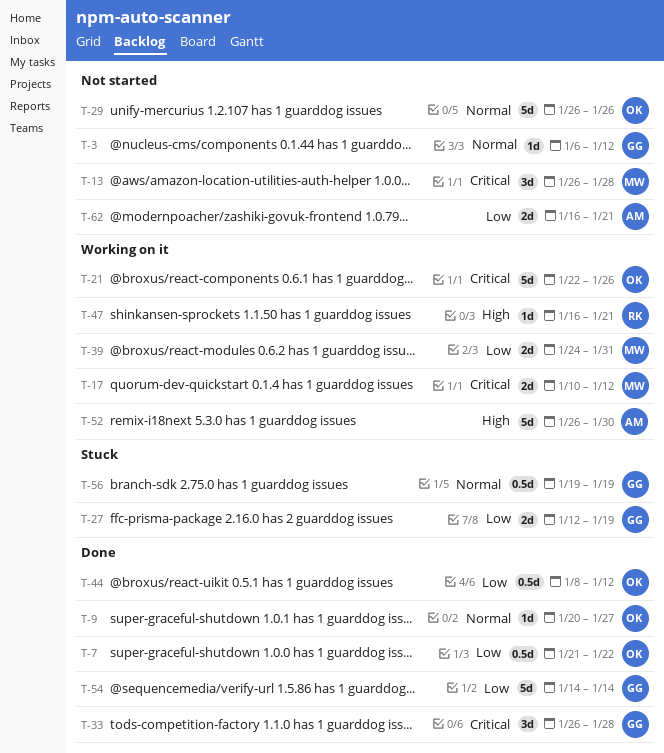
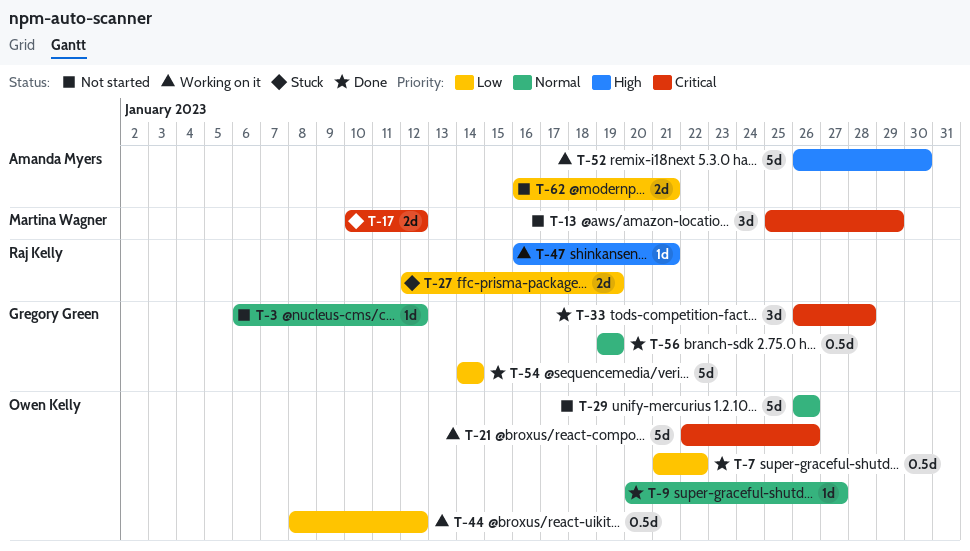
T-13, start: Jan 26 -> Jan 25
T-13, due: Jan 28 -> Jan 29
T-17, status: Working on it -> Stuck
T-27, owner: Gregory Green -> Raj Kelly
T-39: present -> none
T-44, status: Done -> Working on it
T-56, status: Stuck -> Done

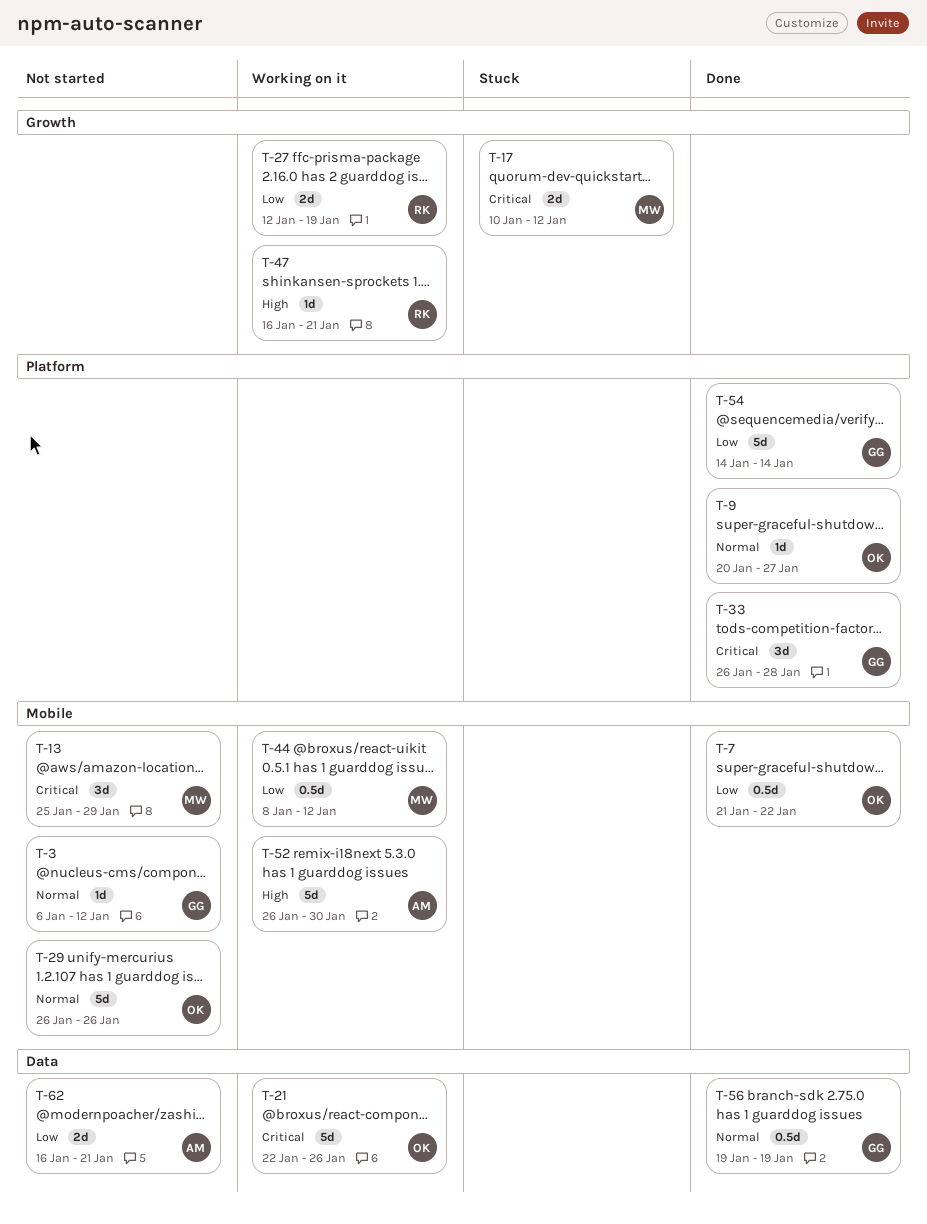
T-27, status: Stuck -> Working on it
T-44, owner: Owen Kelly -> Martina Wagner

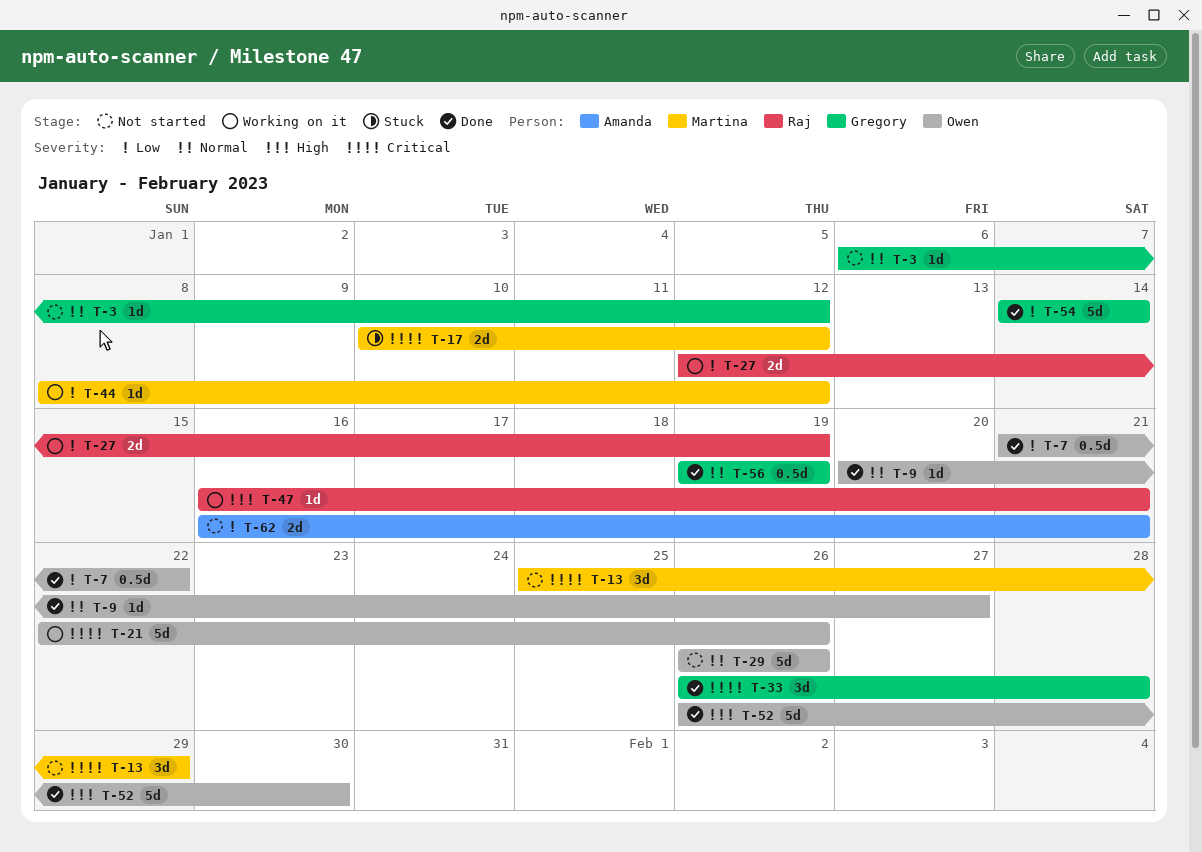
T-44, estimate: 0.5d -> 1d
T-52, status: Working on it -> Done
T-52, owner: Amanda -> Owen

